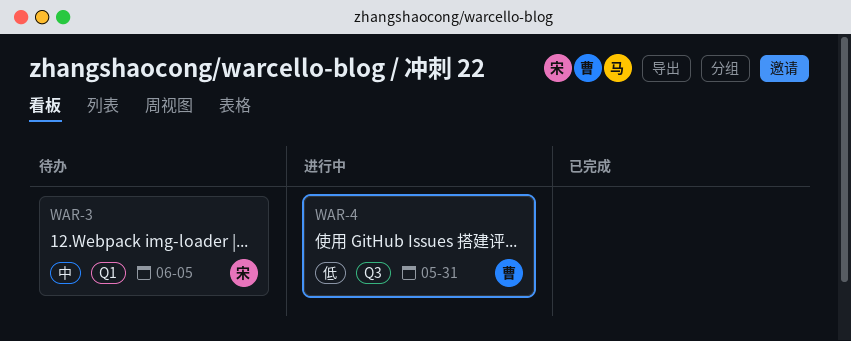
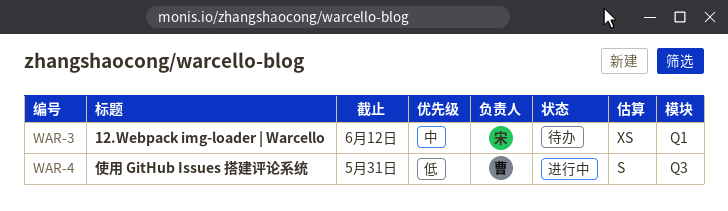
WAR-3, due: Jun 5 -> Jun 12

